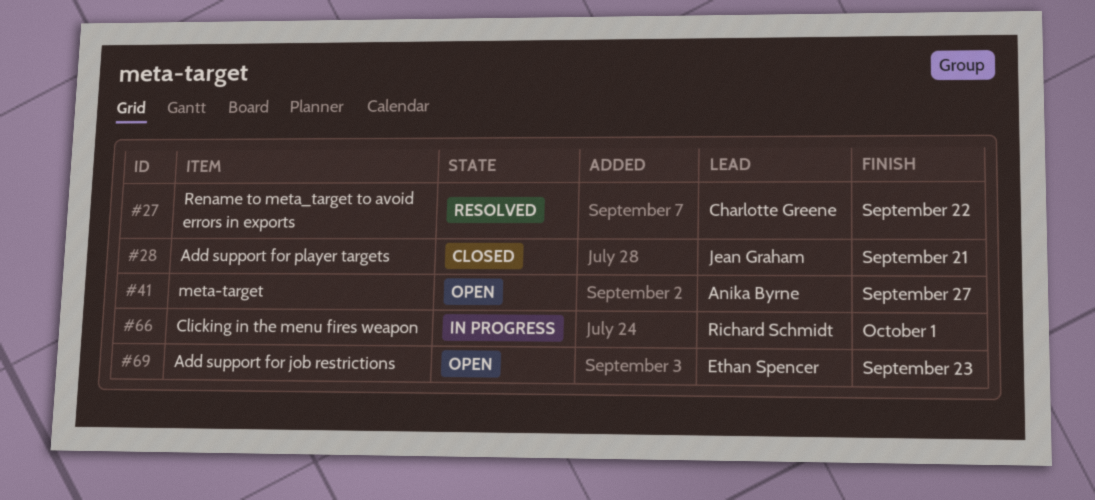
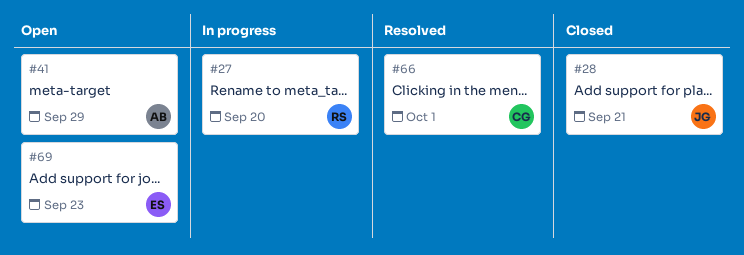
#27, status: Resolved -> In progress
#27, owner: Charlotte Greene -> Richard Schmidt
#27, due: Sep 22 -> Sep 20
#41, due: Sep 27 -> Sep 29
#66, status: In progress -> Resolved
#66, owner: Richard Schmidt -> Charlotte Greene

